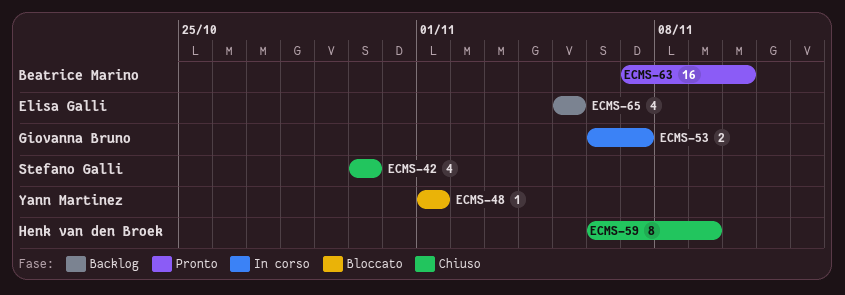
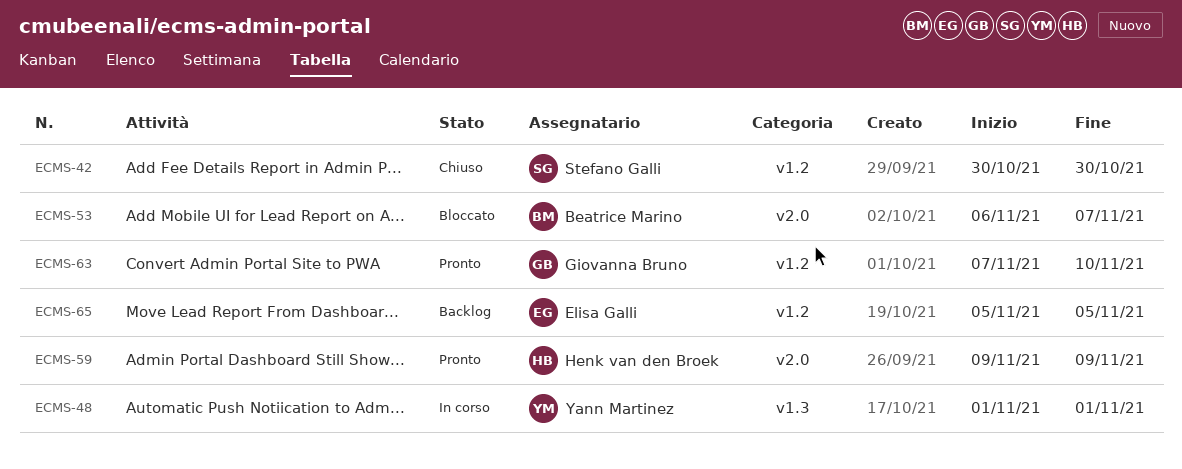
ECMS-48, status: Bloccato -> In corso
ECMS-53, status: In corso -> Bloccato
ECMS-53, owner: Giovanna Bruno -> Beatrice Marino
ECMS-59, status: Chiuso -> Pronto
ECMS-59, start: Nov 6 -> Nov 9
ECMS-63, owner: Beatrice Marino -> Giovanna Bruno

